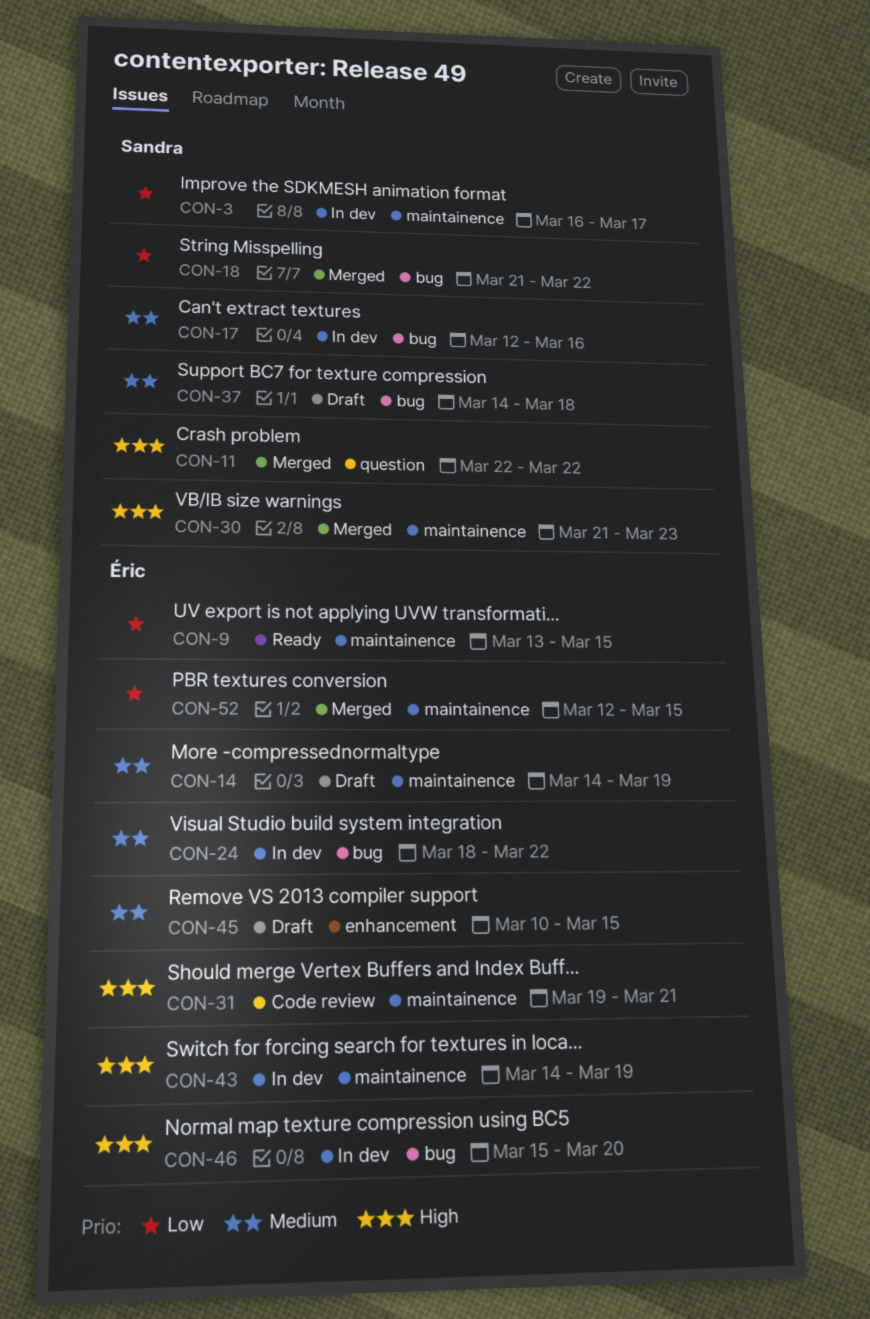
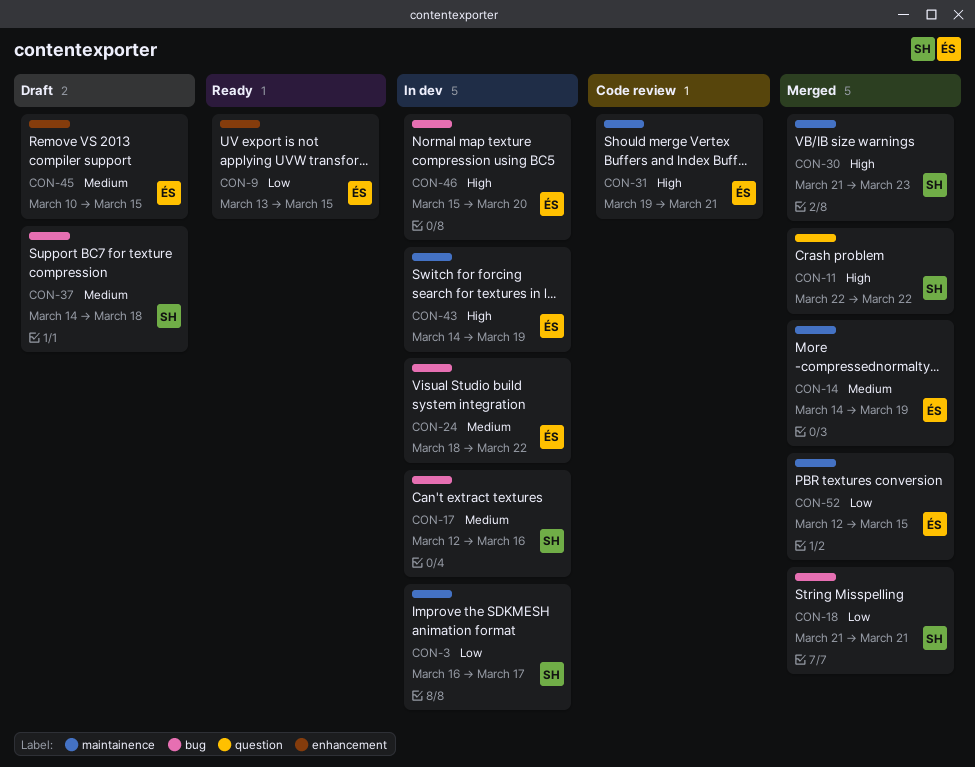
CON-9, label: maintainence -> enhancement
CON-14, status: Draft -> Merged
CON-18, due: Mar 22 -> Mar 21

